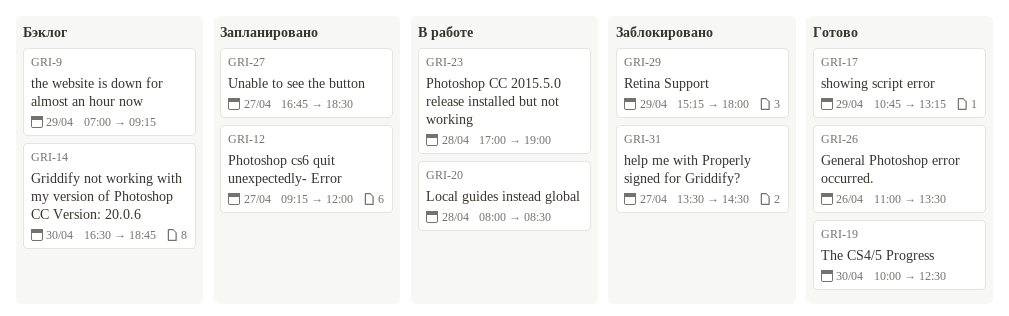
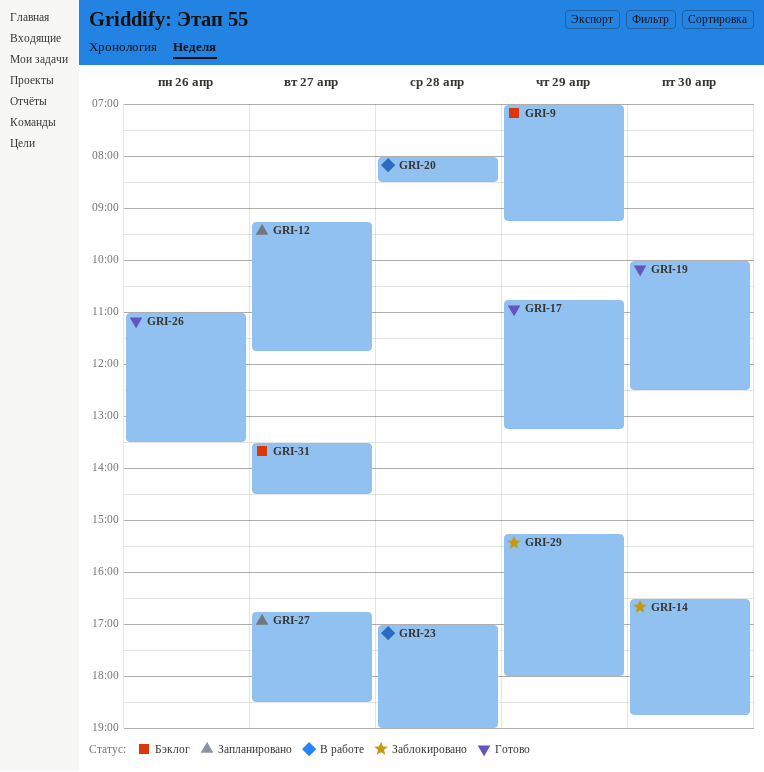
GRI-12, ends: 12:00 -> 11:45
GRI-14, status: Бэклог -> Заблокировано
GRI-31, status: Заблокировано -> Бэклог

